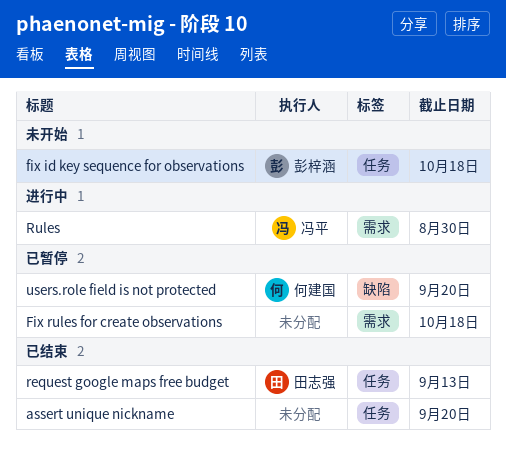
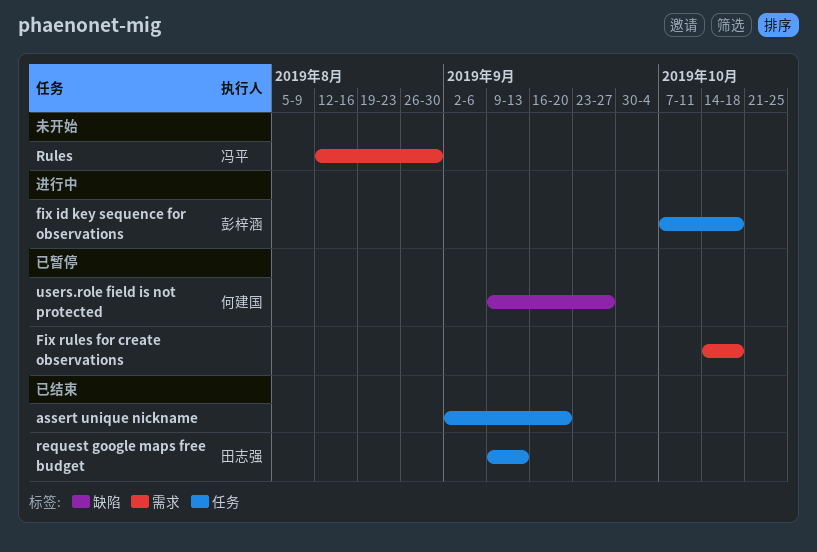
fix id key sequence for observations, status: 未开始 -> 进行中
Rules, status: 进行中 -> 未开始
users.role field is not protected, due: Sep 20 -> Sep 27

